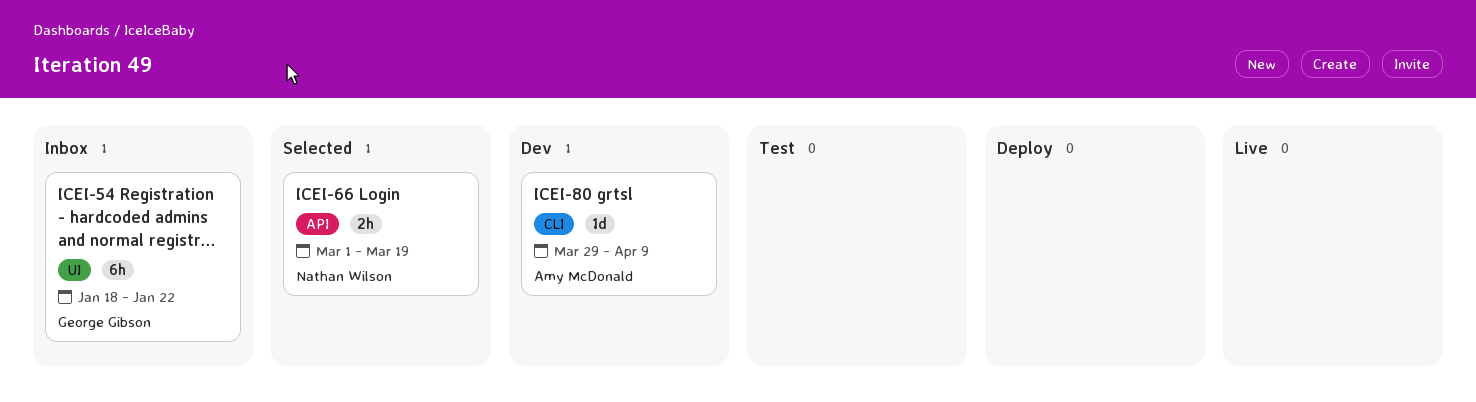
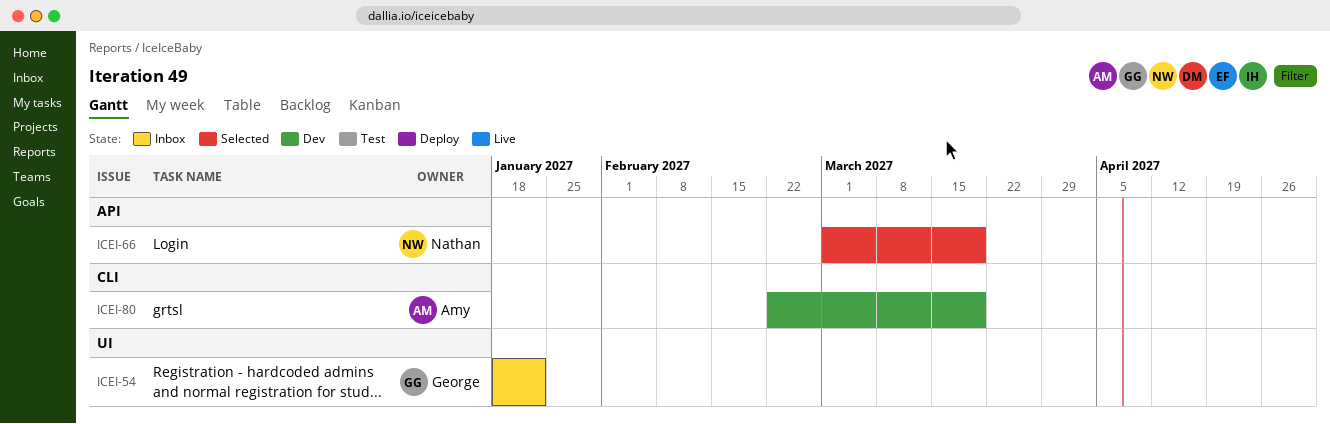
ICEI-80, start: Mar 29 -> Feb 22
ICEI-80, due: Apr 9 -> Mar 19

